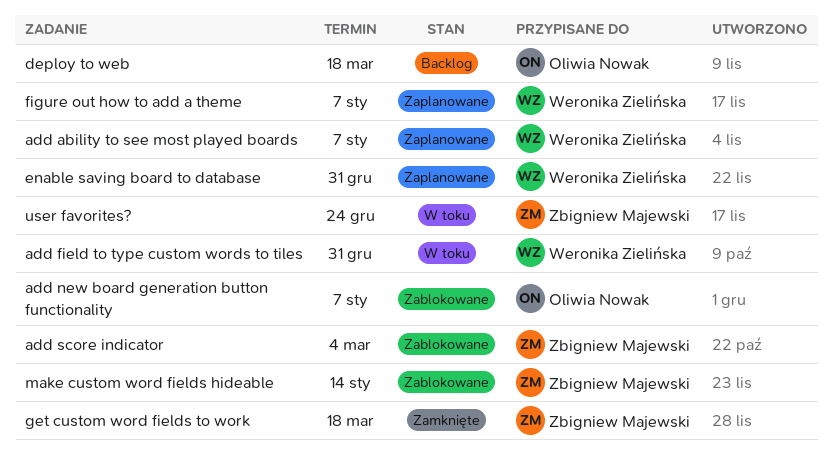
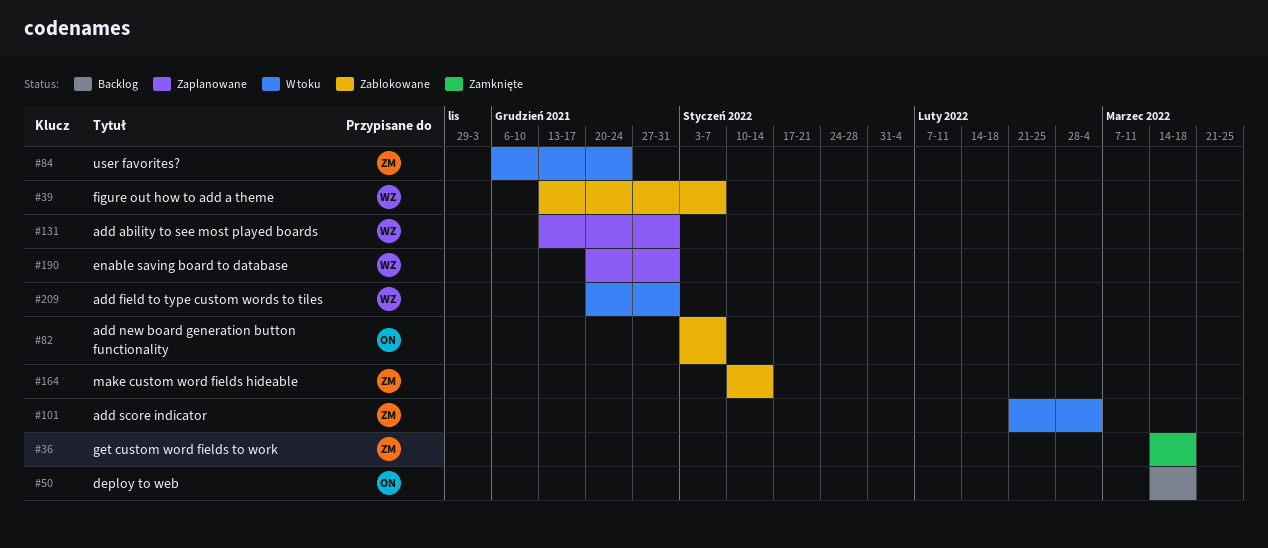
add ability to see most played boards, due: Jan 7 -> Dec 31
add score indicator, status: Zablokowane -> W toku
figure out how to add a theme, status: Zaplanowane -> Zablokowane

